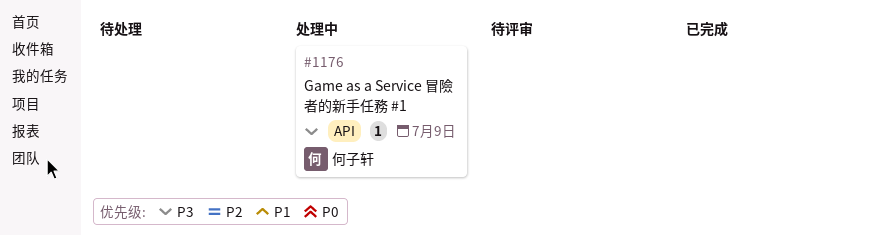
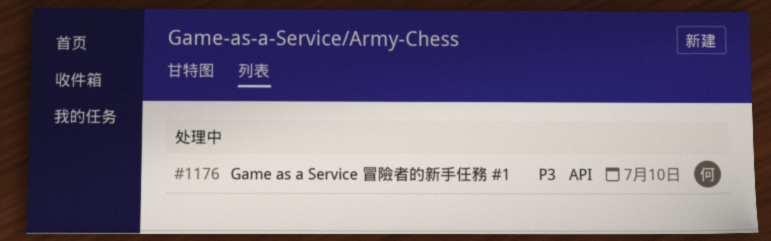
#1176, due: Jul 9 -> Jul 10

